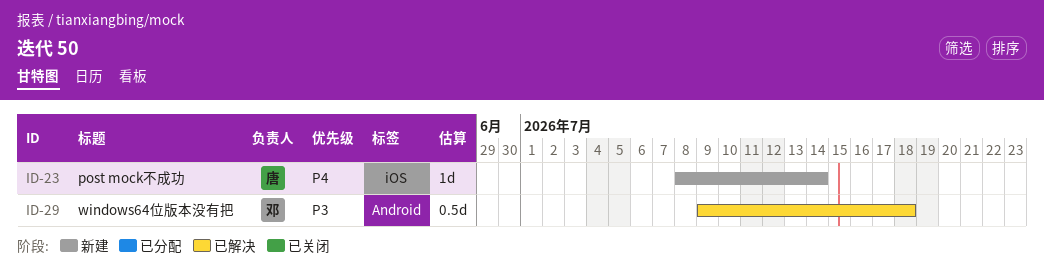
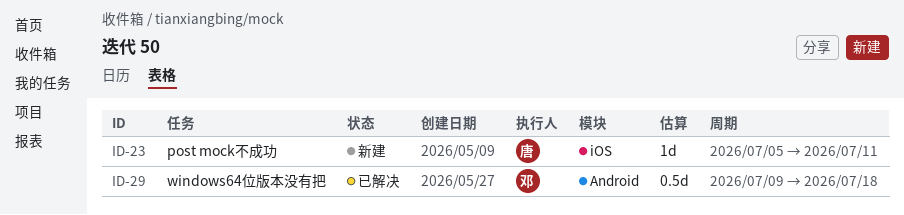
ID-23, start: Jul 8 -> Jul 5
ID-23, due: Jul 14 -> Jul 11

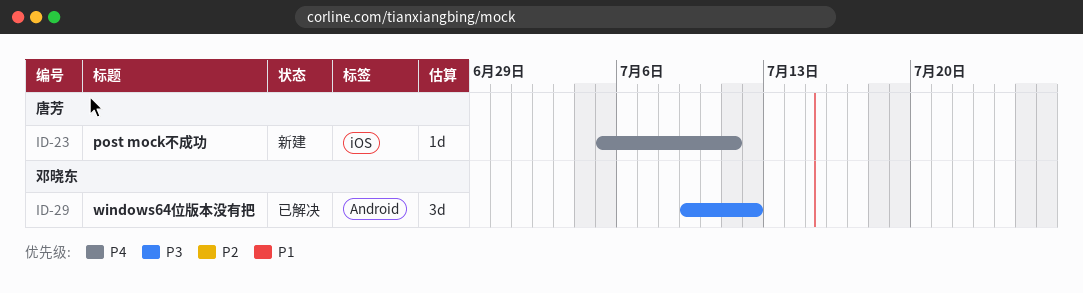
ID-29, estimate: 0.5d -> 3d
ID-29, due: Jul 18 -> Jul 12

